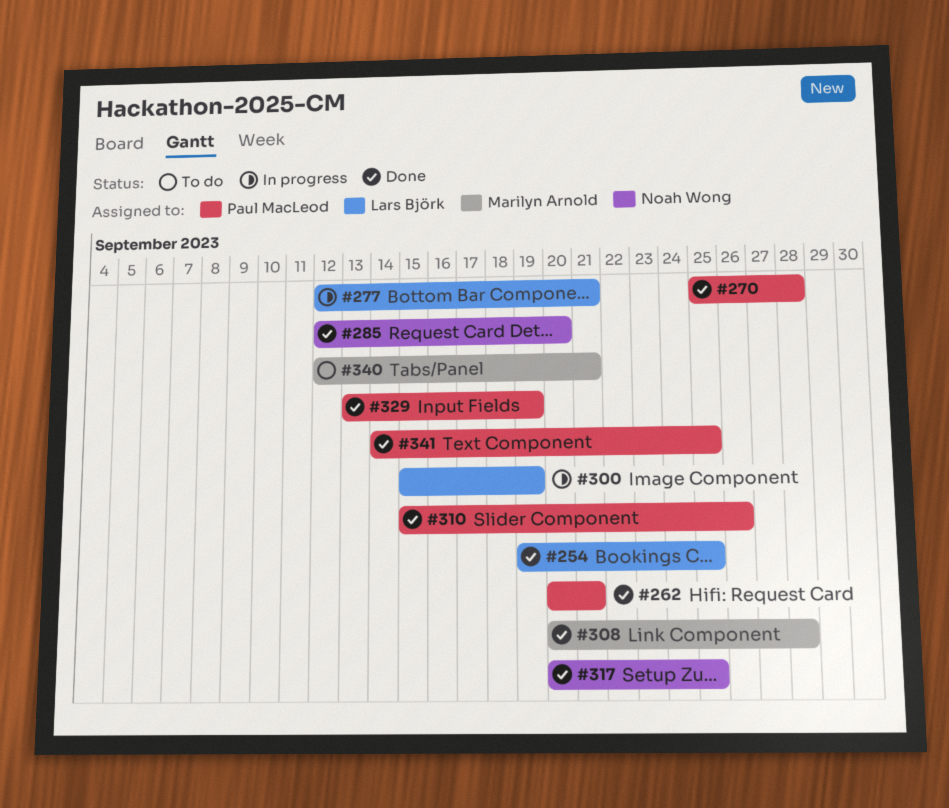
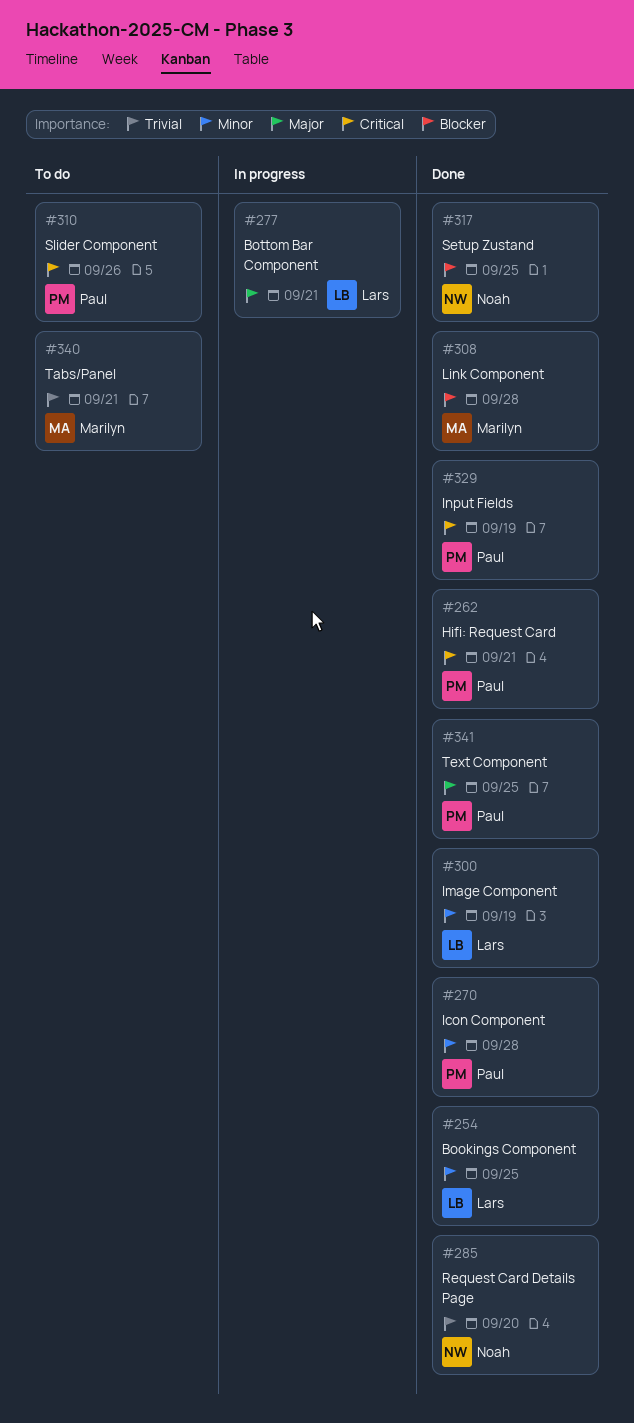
#300, status: In progress -> Done
#310, status: Done -> To do

